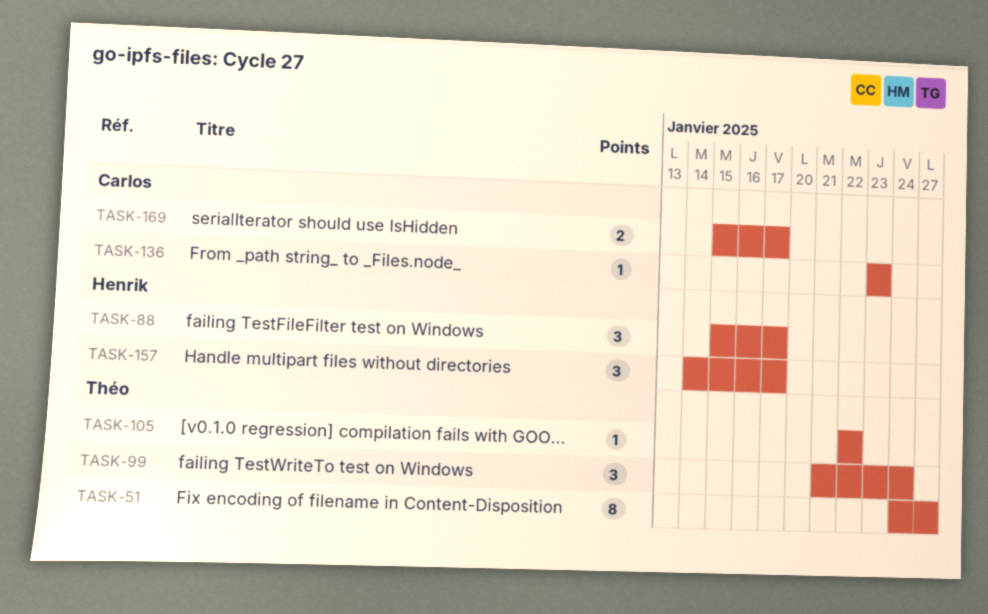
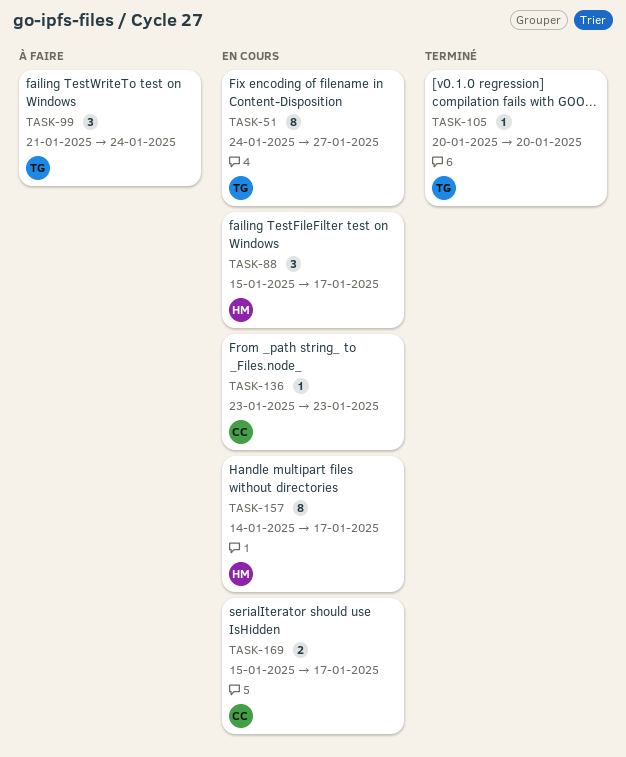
TASK-105, start: Jan 22 -> Jan 20
TASK-105, due: Jan 22 -> Jan 20
TASK-157, estimate: 3 -> 8

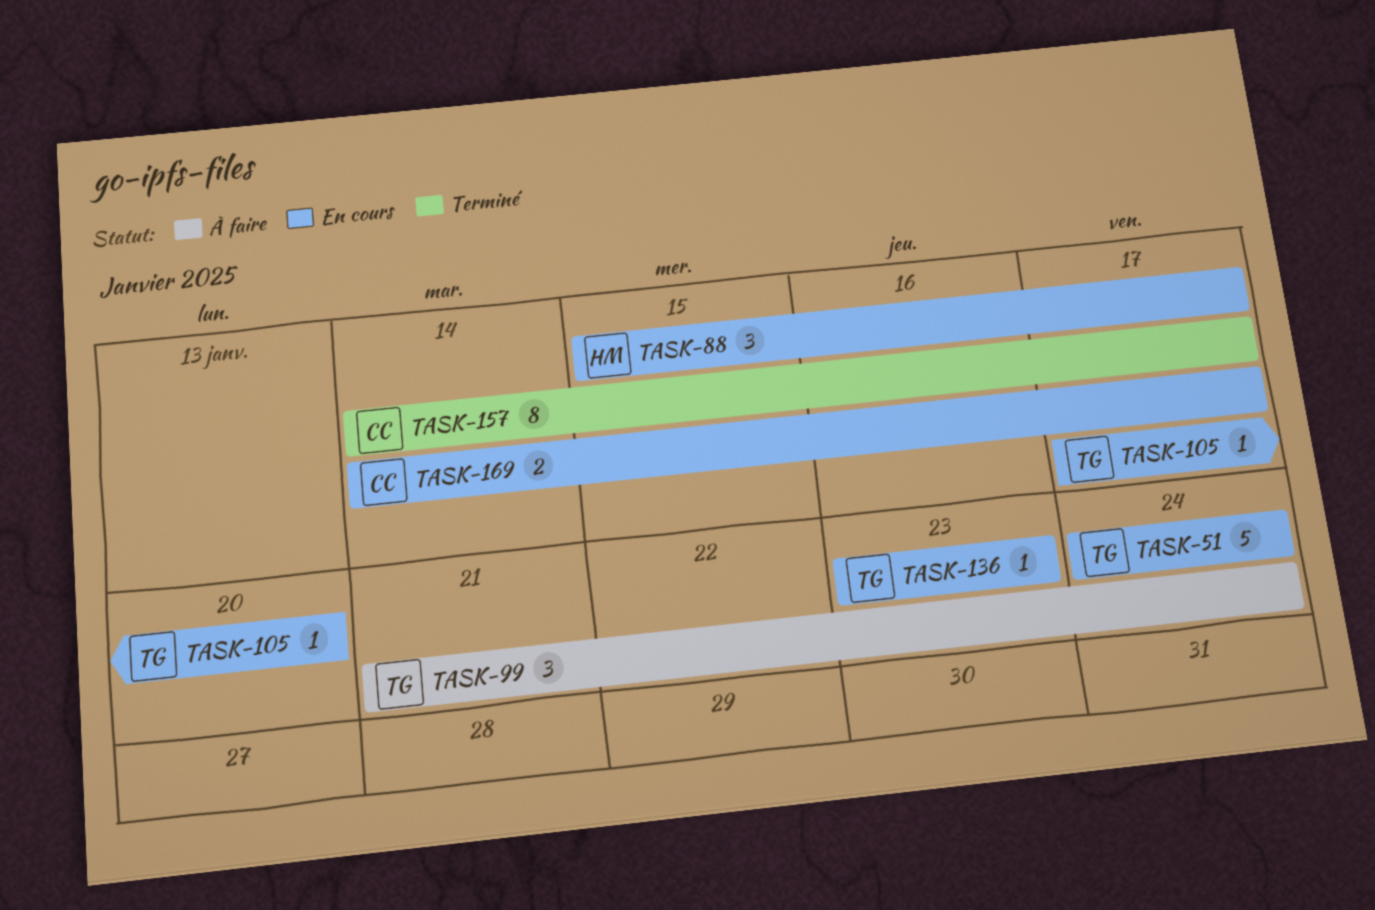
TASK-51, estimate: 8 -> 5
TASK-51, due: Jan 27 -> Jan 24
TASK-105, status: Terminé -> En cours
TASK-105, start: Jan 20 -> Jan 17
TASK-136, owner: CC -> TG
TASK-157, status: En cours -> Terminé
TASK-157, owner: HM -> CC
TASK-169, start: Jan 15 -> Jan 14

